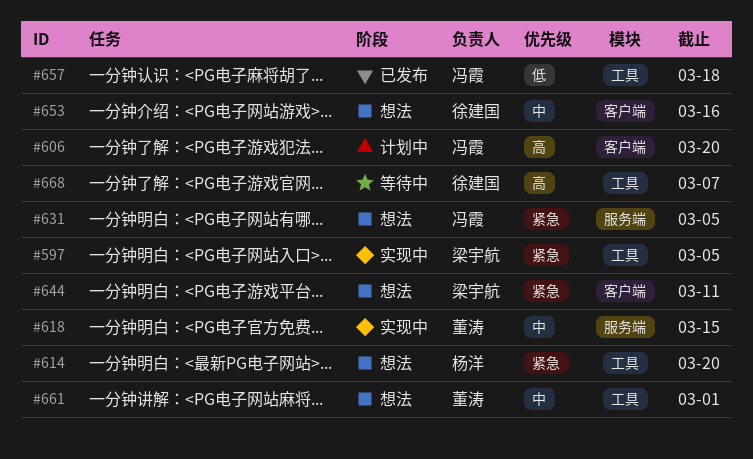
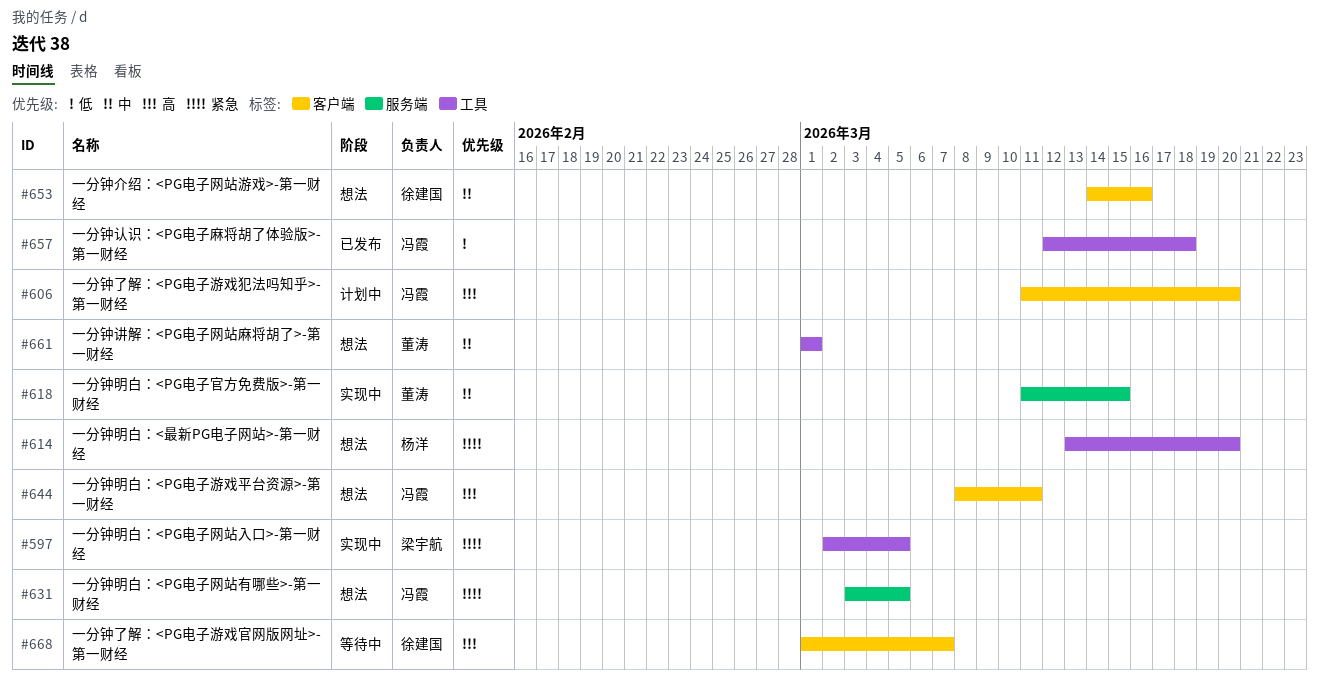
#644, owner: 梁宇航 -> 冯霞
#644, priority: 紧急 -> 高
#668, label: 工具 -> 客户端

